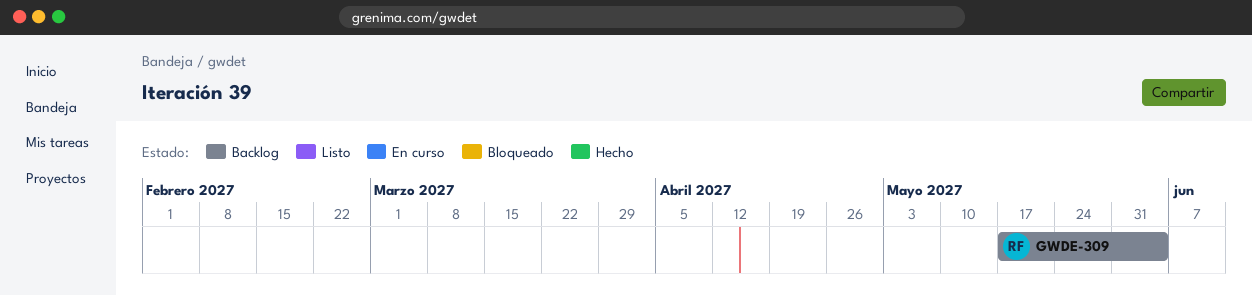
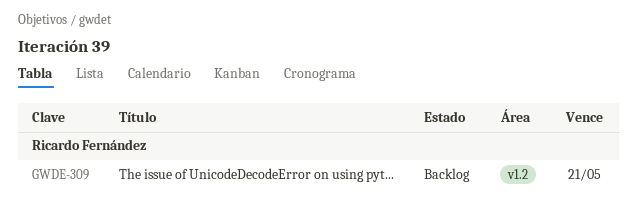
GWDE-309, due: Jun 4 -> May 21

